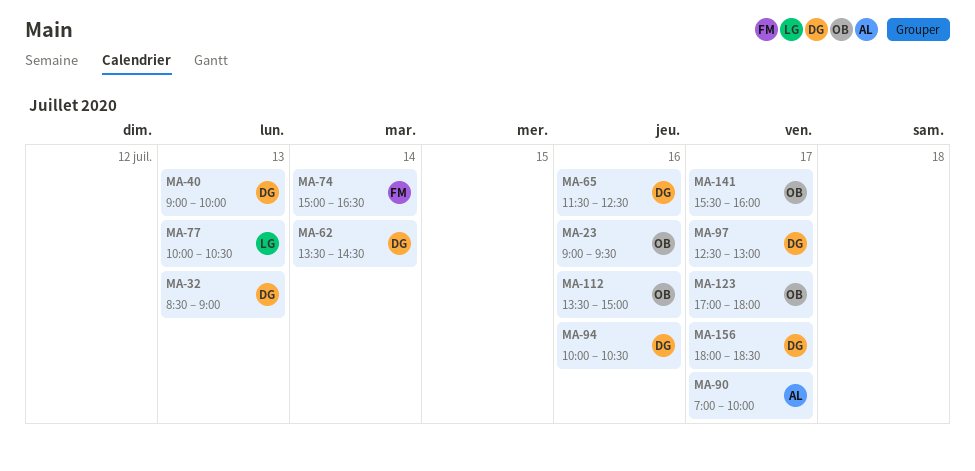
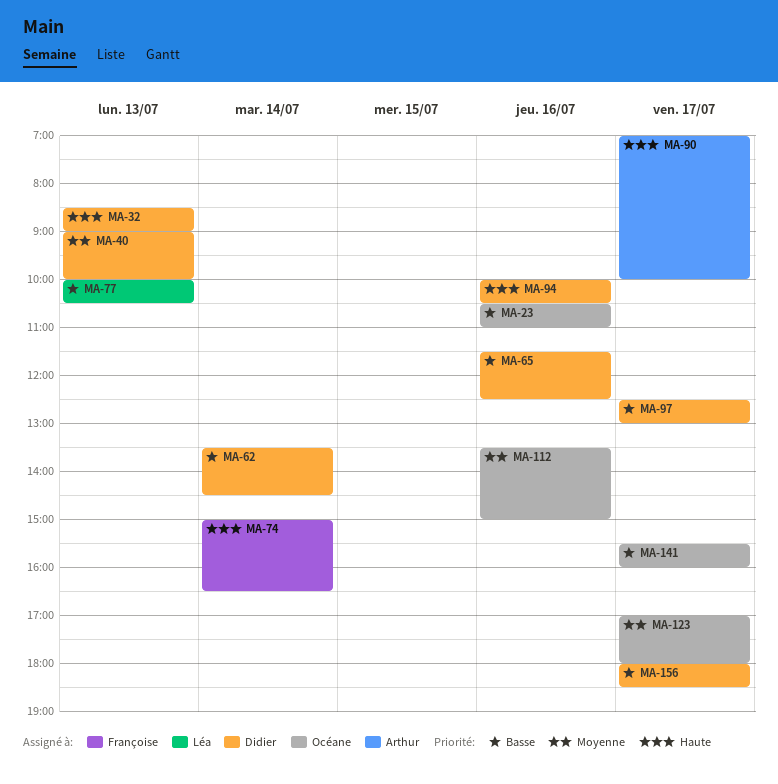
MA-23, begins: 09:00 -> 10:30
MA-23, ends: 09:30 -> 11:00

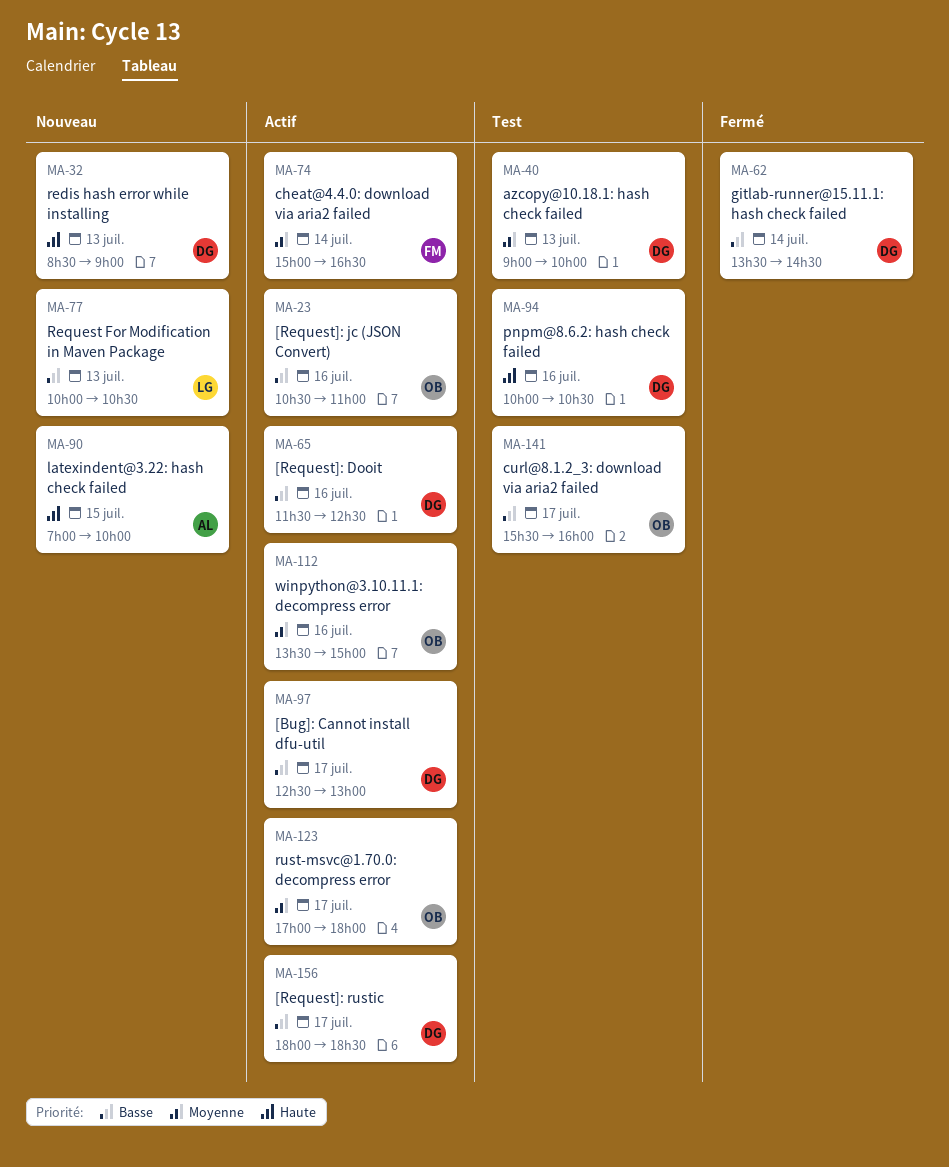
MA-74, priority: Haute -> Moyenne
MA-90, day: Jul 17 -> Jul 15

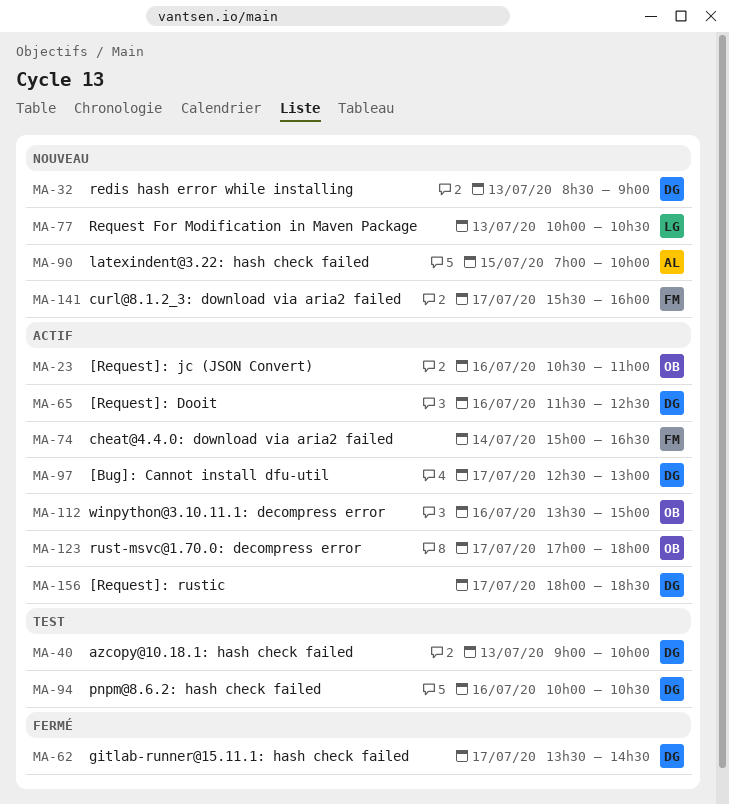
MA-62, day: Jul 14 -> Jul 17
MA-141, status: Test -> Nouveau
MA-141, owner: OB -> FM

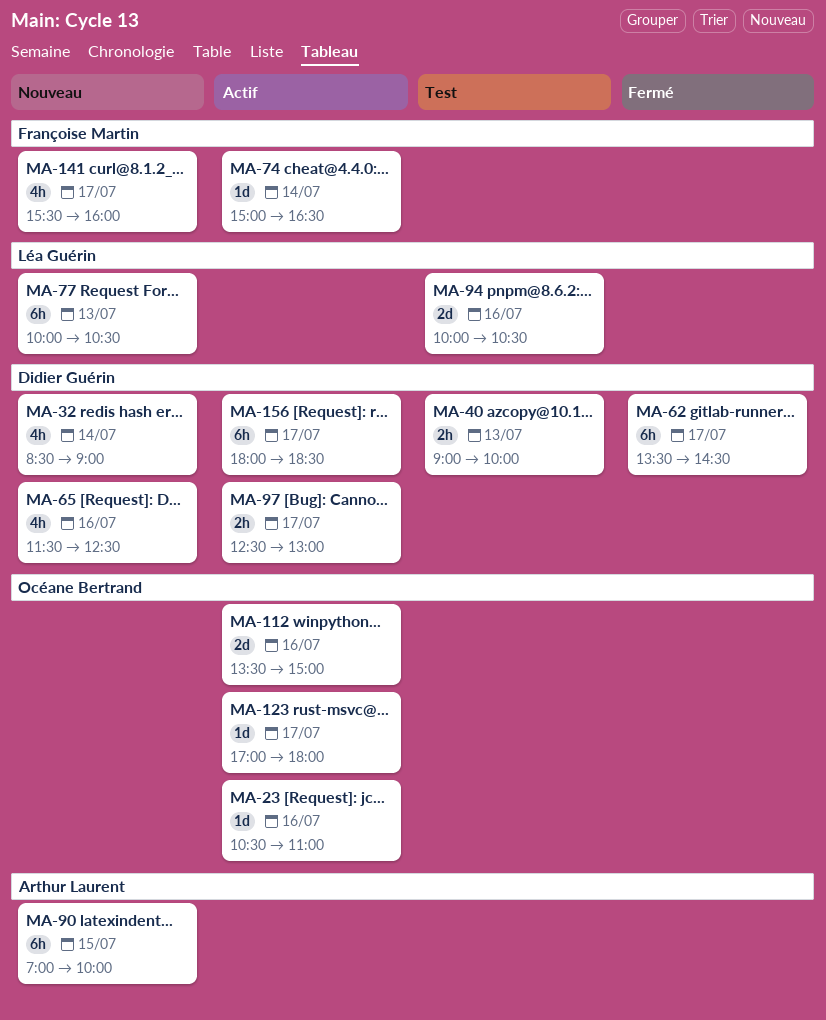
MA-32, day: Jul 13 -> Jul 14
MA-65, status: Actif -> Nouveau
MA-94, owner: Didier Guérin -> Léa Guérin

